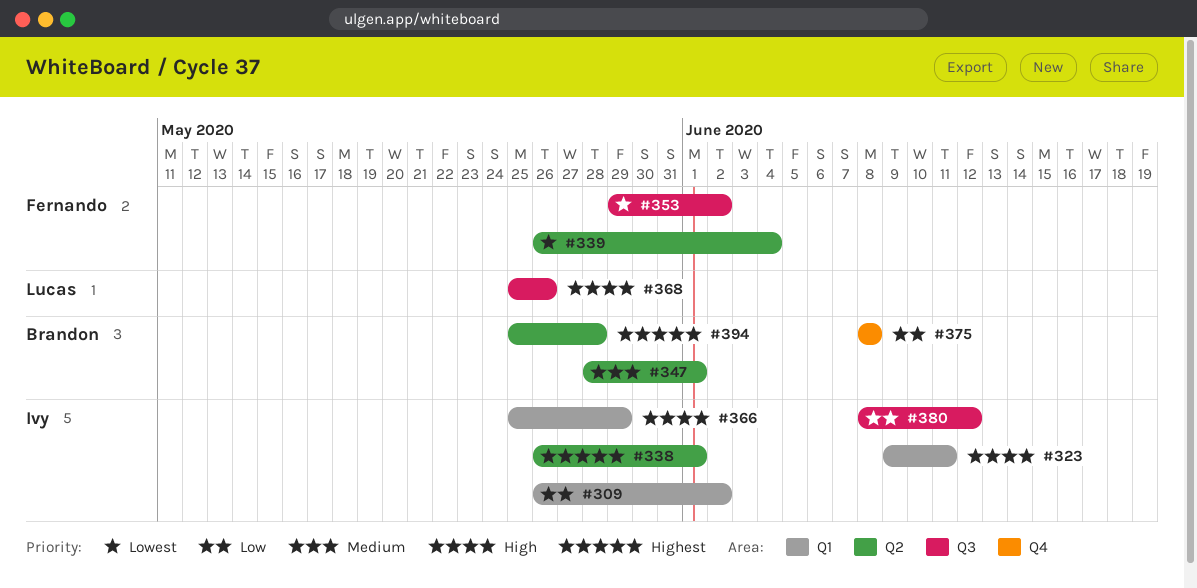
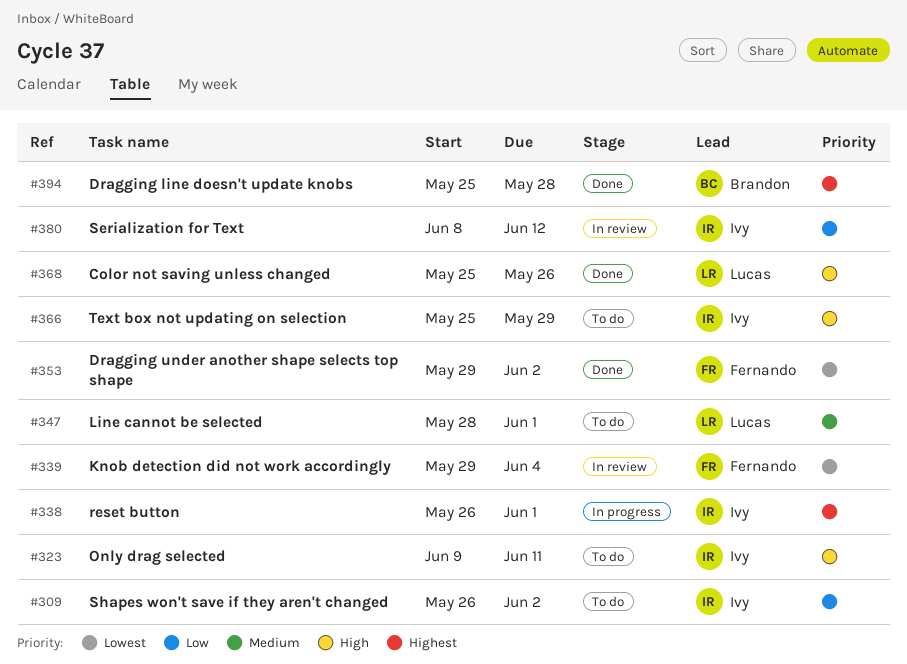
#339, start: May 26 -> May 29
#347, owner: Brandon -> Lucas
#375: present -> none

